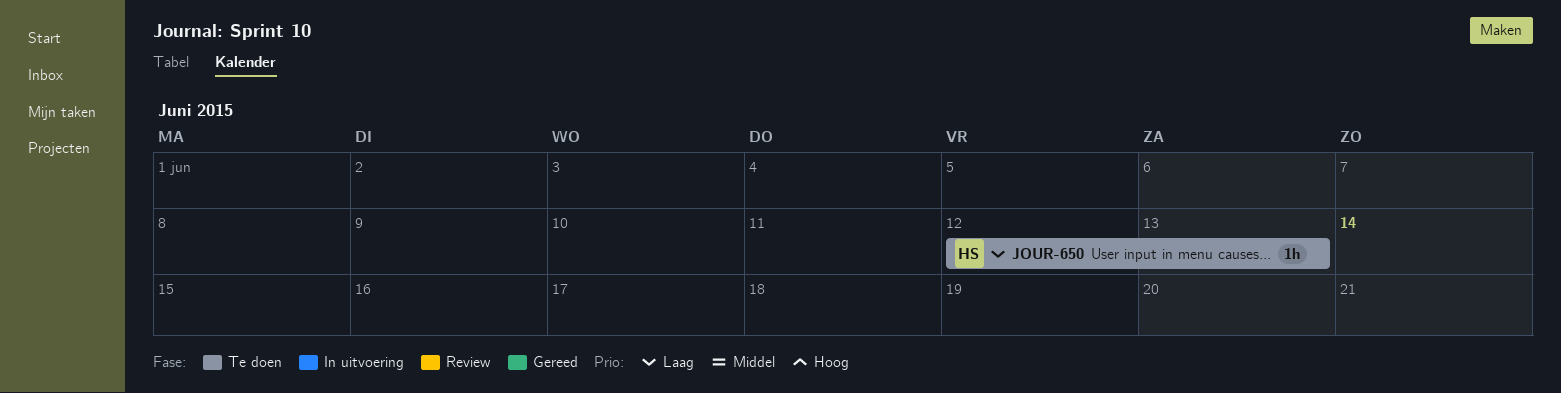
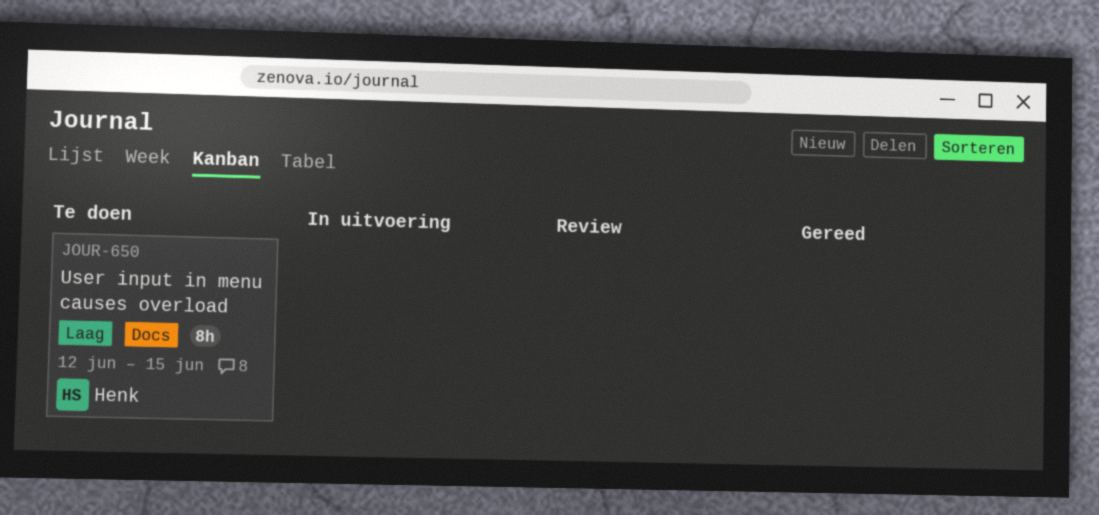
JOUR-650, estimate: 1h -> 8h
JOUR-650, due: Jun 13 -> Jun 15

